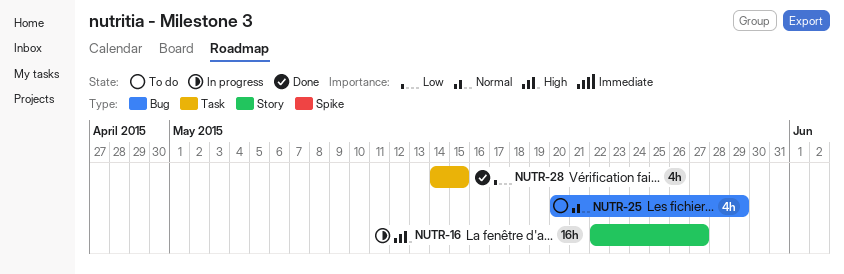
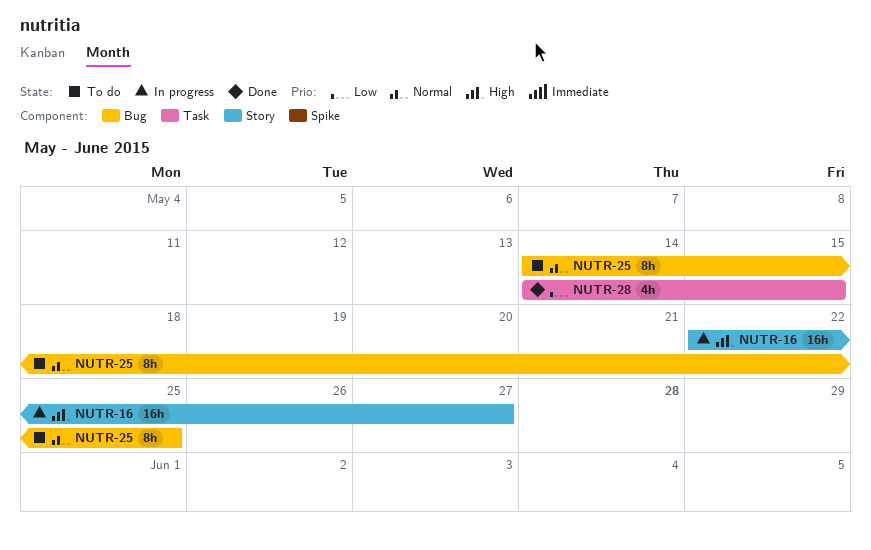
NUTR-25, estimate: 4h -> 8h
NUTR-25, start: May 20 -> May 14
NUTR-25, due: May 29 -> May 25

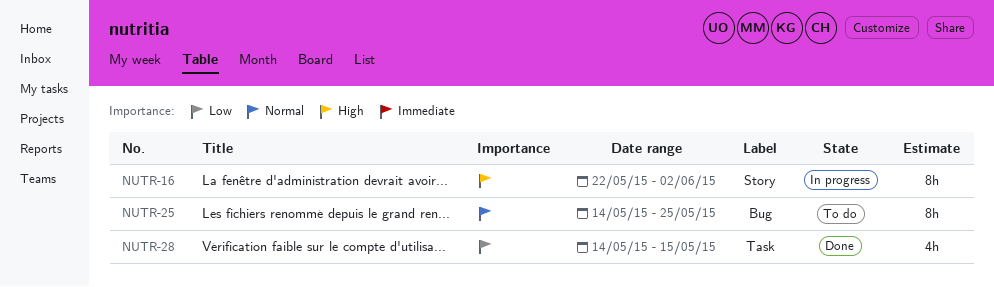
NUTR-16, estimate: 16h -> 8h
NUTR-16, due: May 27 -> Jun 2

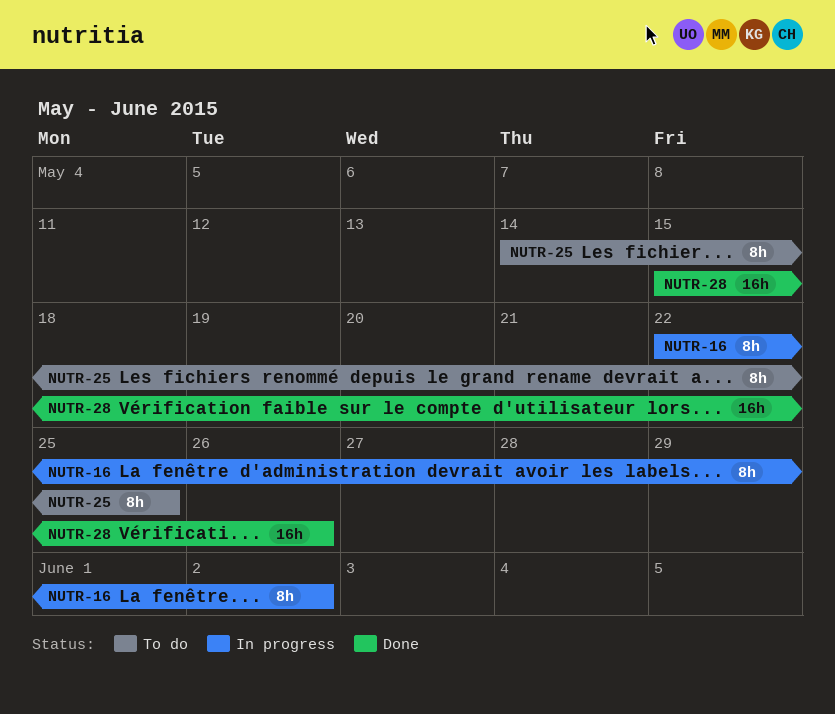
NUTR-28, estimate: 4h -> 16h
NUTR-28, start: May 14 -> May 15
NUTR-28, due: May 15 -> May 26

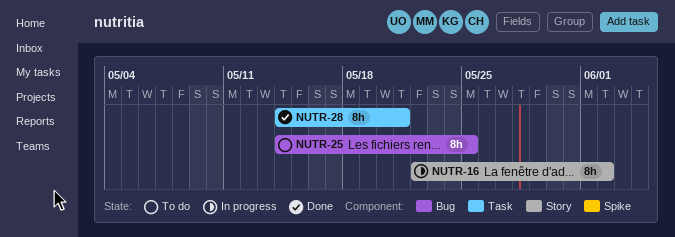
NUTR-28, estimate: 16h -> 8h
NUTR-28, start: May 15 -> May 14
NUTR-28, due: May 26 -> May 21

